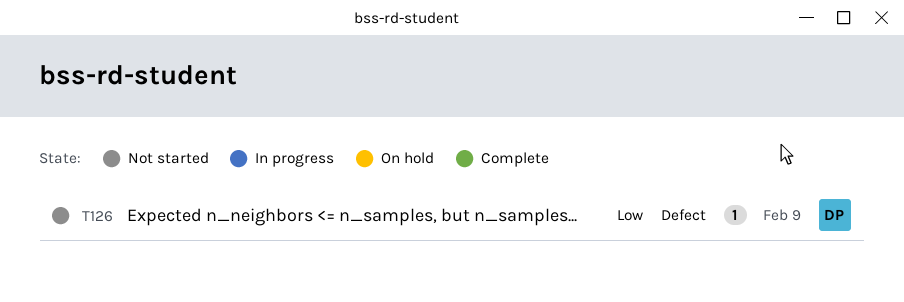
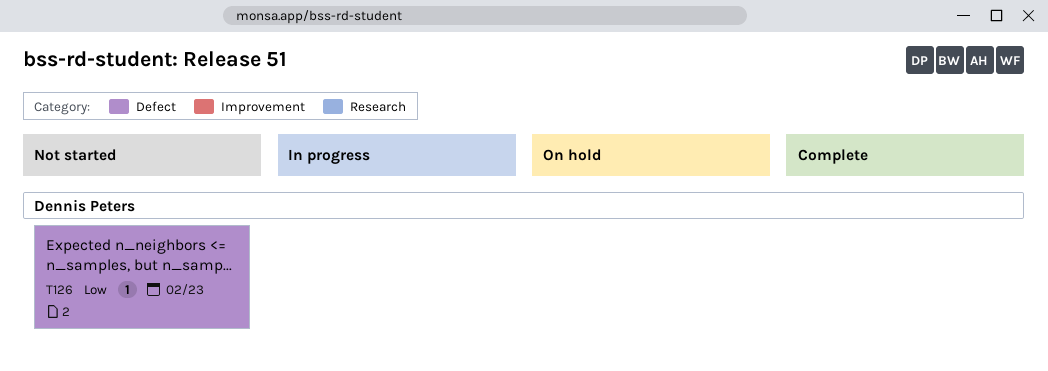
T126, due: Feb 9 -> Feb 23

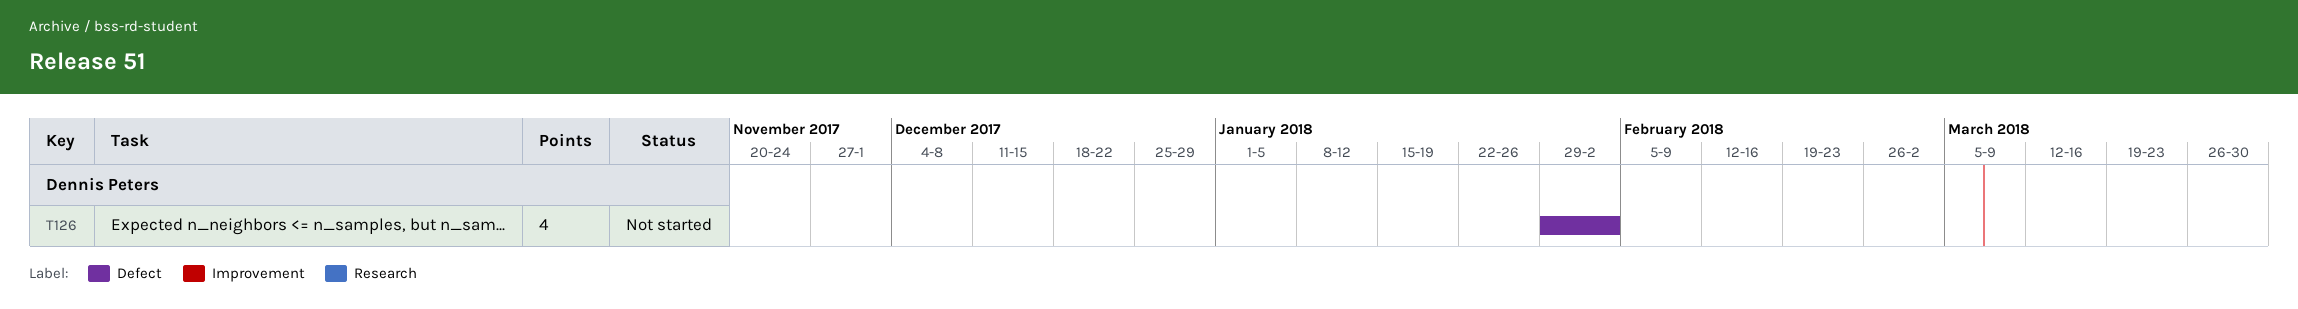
T126, estimate: 1 -> 4
T126, due: Feb 23 -> Feb 2

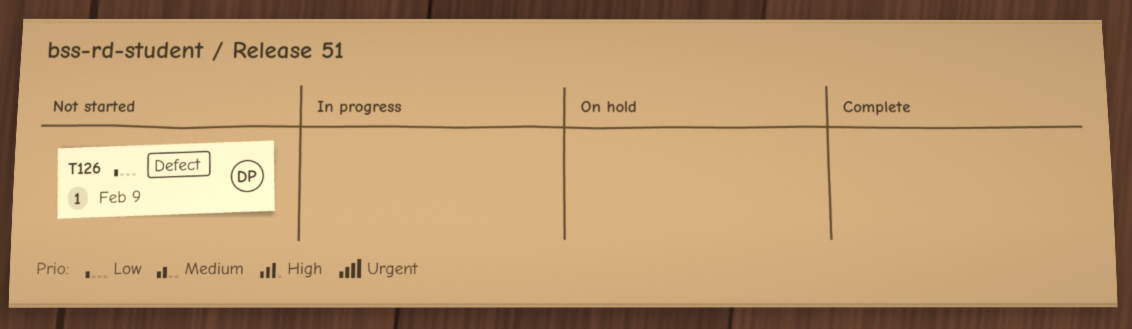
T126, estimate: 4 -> 1
T126, due: Feb 2 -> Feb 9

